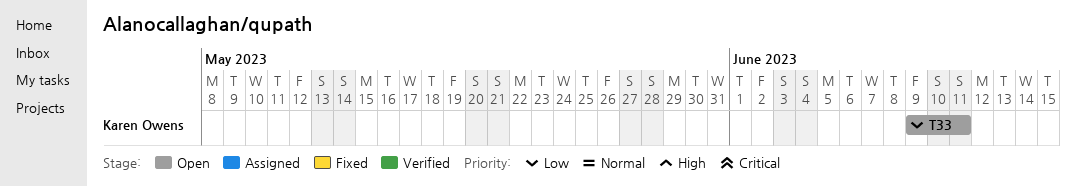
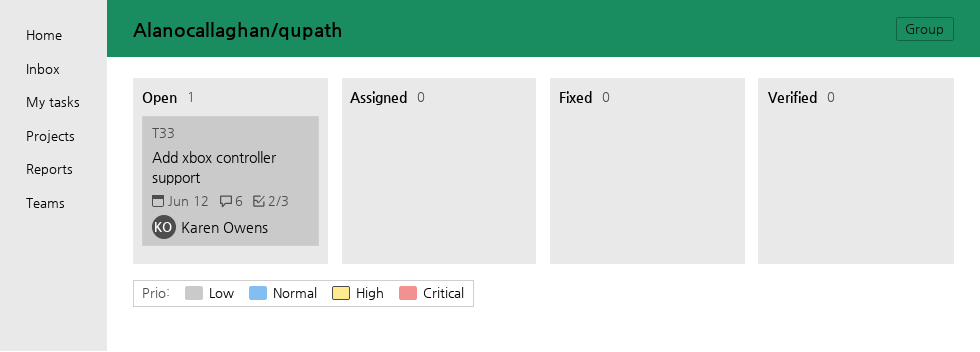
T33, due: Jun 11 -> Jun 12

